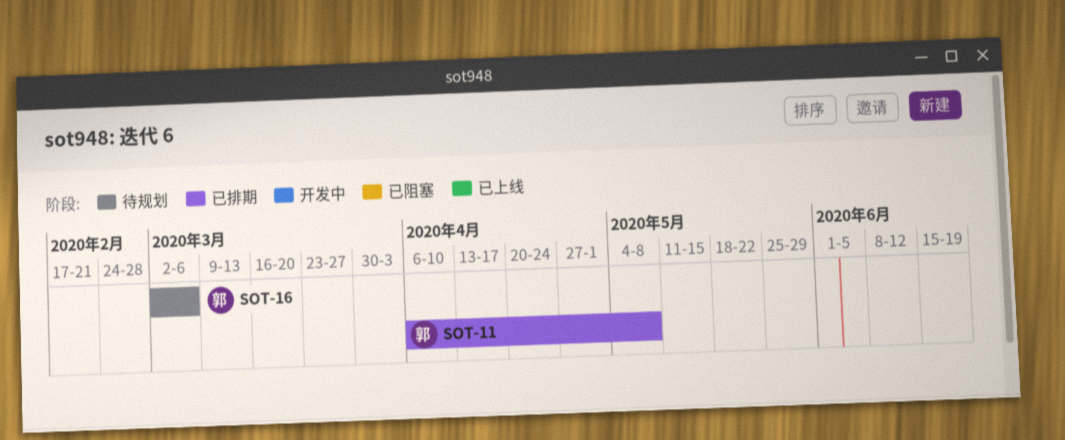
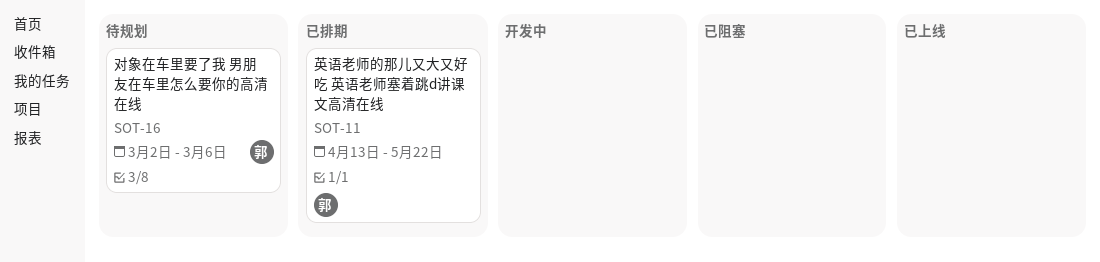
SOT-11, start: Apr 6 -> Apr 13
SOT-11, due: May 8 -> May 22

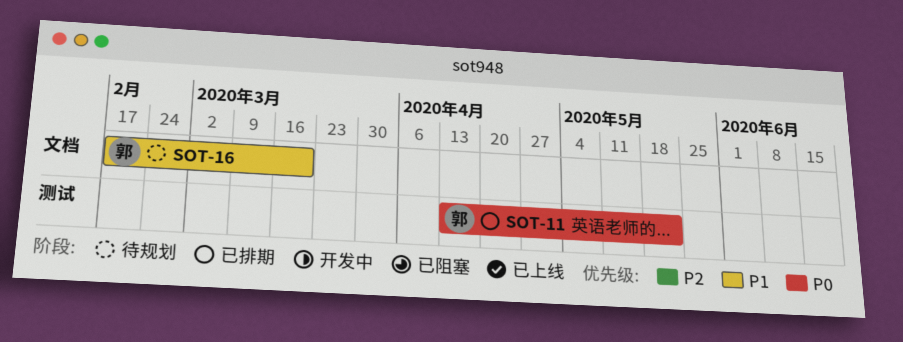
SOT-16, start: Mar 2 -> Feb 17
SOT-16, due: Mar 6 -> Mar 20

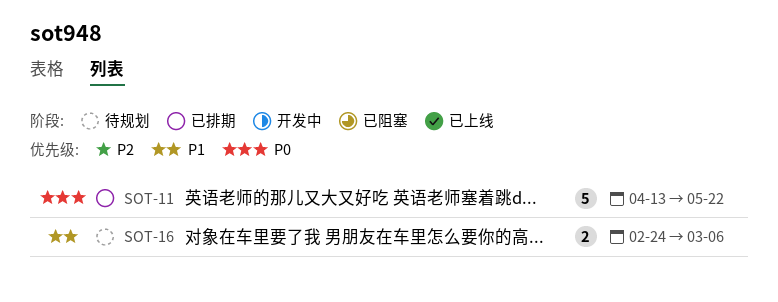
SOT-16, start: Feb 17 -> Feb 24
SOT-16, due: Mar 20 -> Mar 6

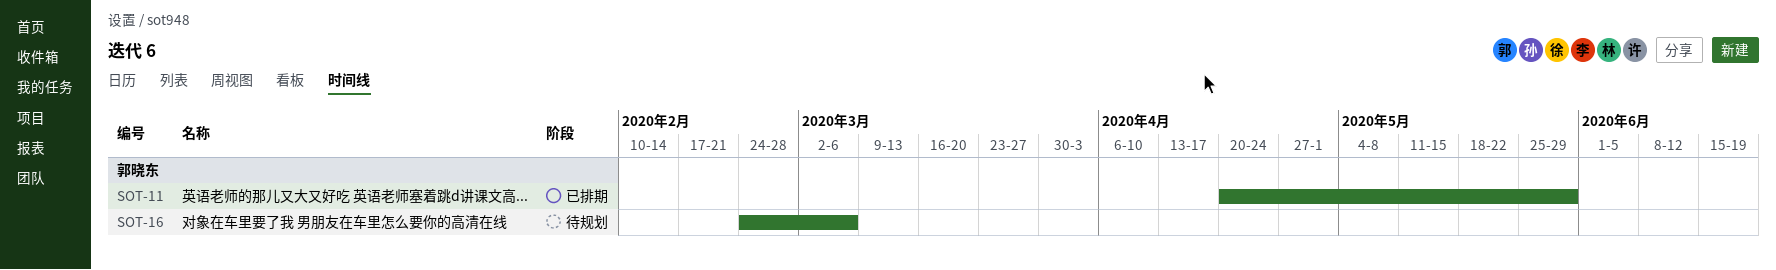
SOT-11, start: Apr 13 -> Apr 20
SOT-11, due: May 22 -> May 29

